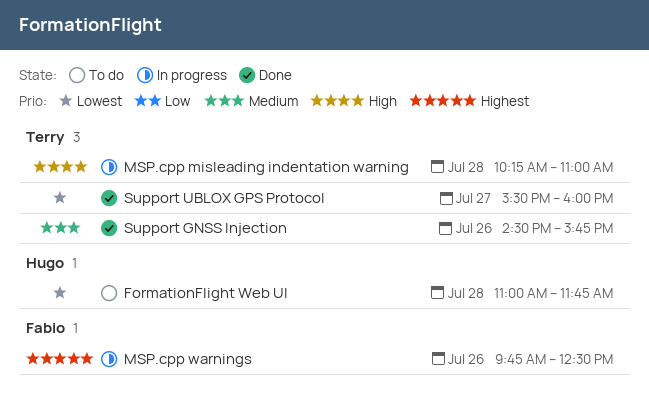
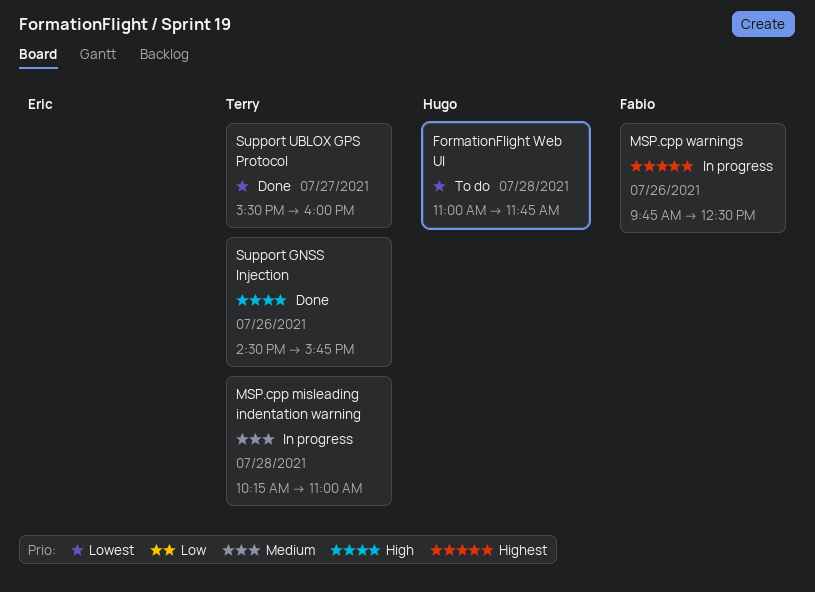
MSP.cpp misleading indentation warning, priority: High -> Medium
Support GNSS Injection, priority: Medium -> High

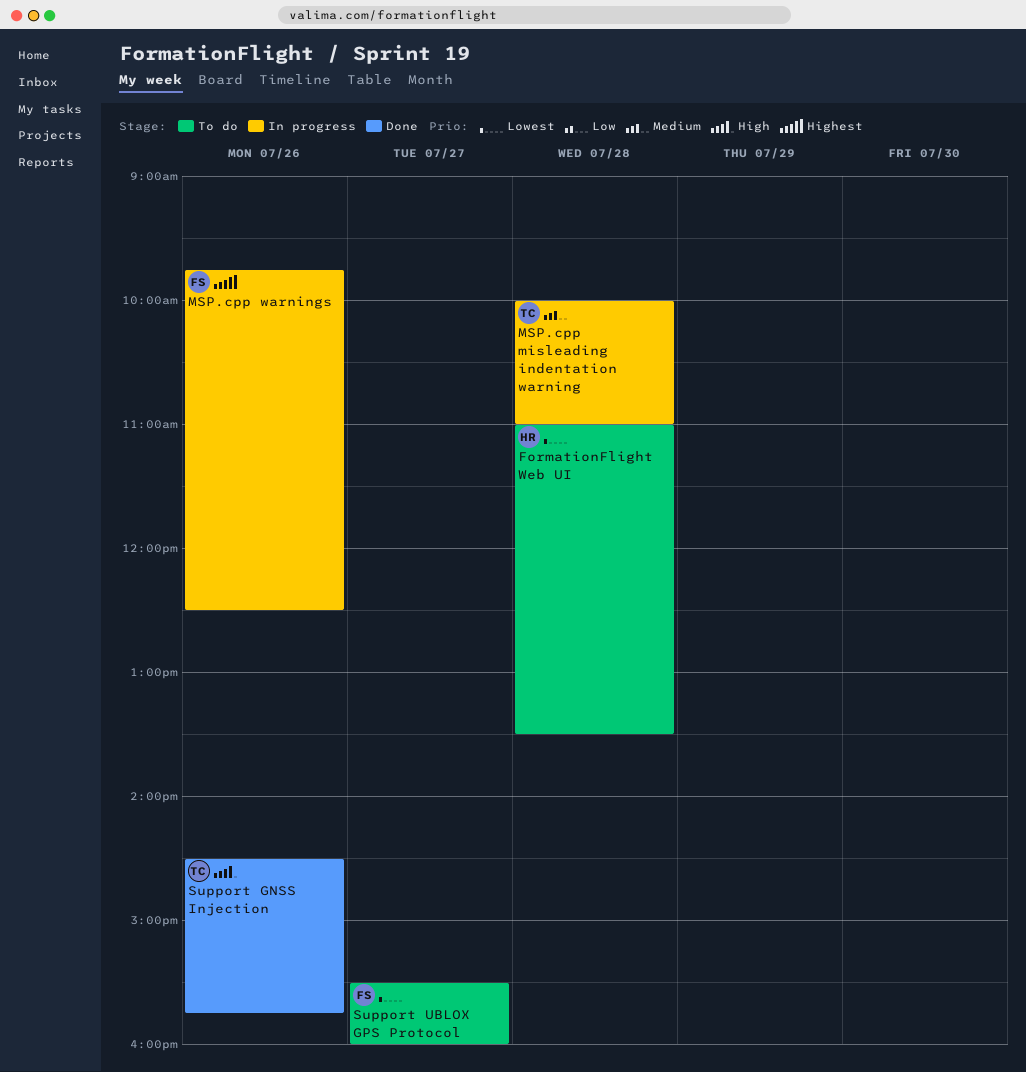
FormationFlight Web UI, ends: 11:45 -> 13:30
MSP.cpp misleading indentation warning, begins: 10:15 -> 10:00
Support UBLOX GPS Protocol, status: Done -> To do
Support UBLOX GPS Protocol, owner: Terry -> Fabio

